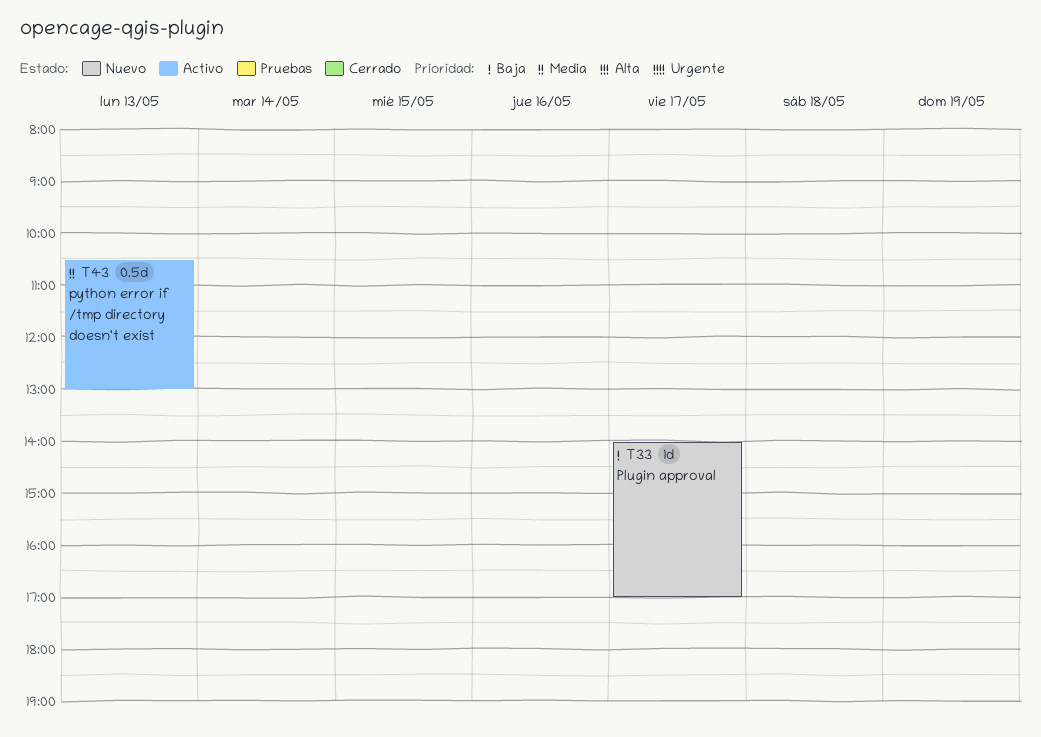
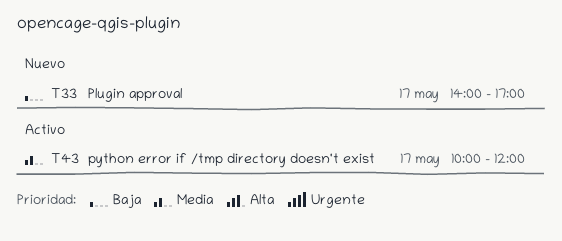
T43, day: May 13 -> May 17
T43, begins: 10:30 -> 10:00
T43, ends: 13:00 -> 12:00

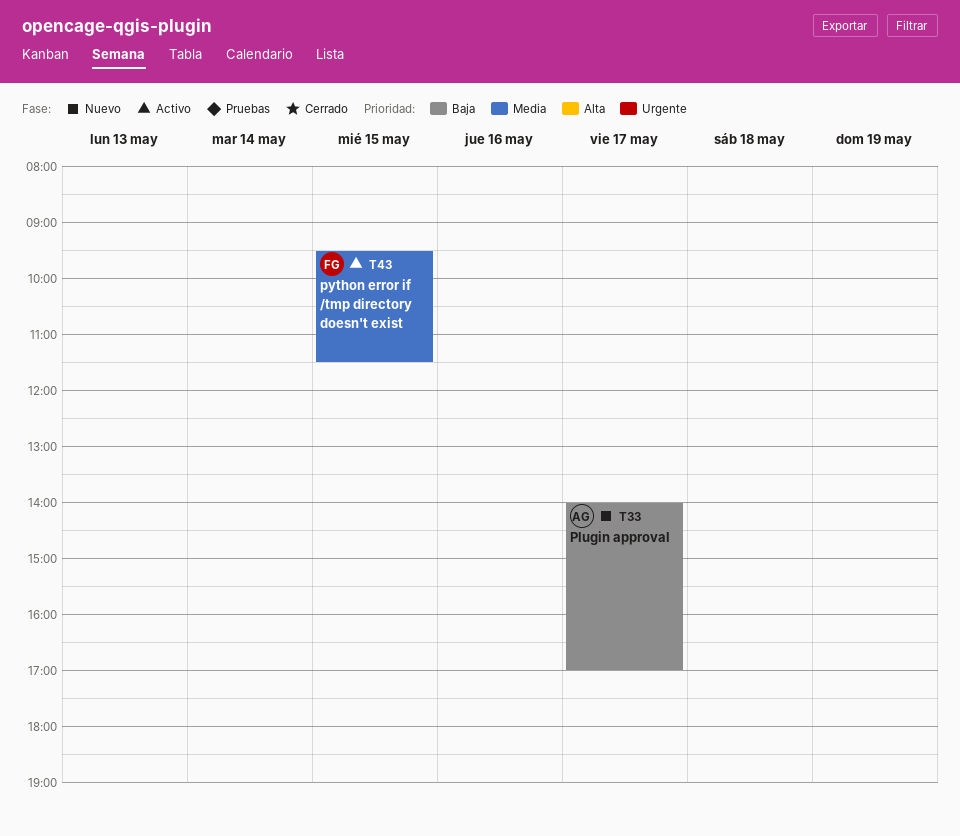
T43, day: May 17 -> May 15
T43, begins: 10:00 -> 09:30
T43, ends: 12:00 -> 11:30

